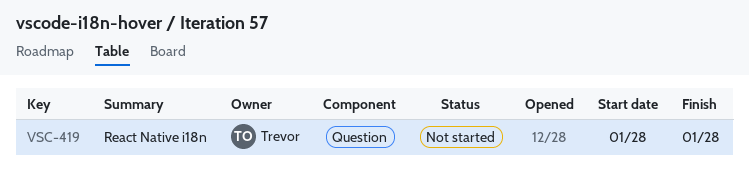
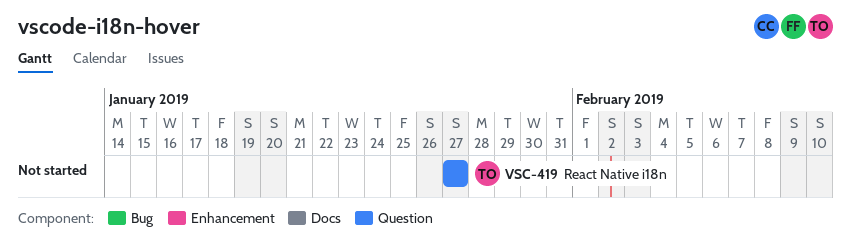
VSC-419, start: Jan 28 -> Jan 27
VSC-419, due: Jan 28 -> Jan 27

